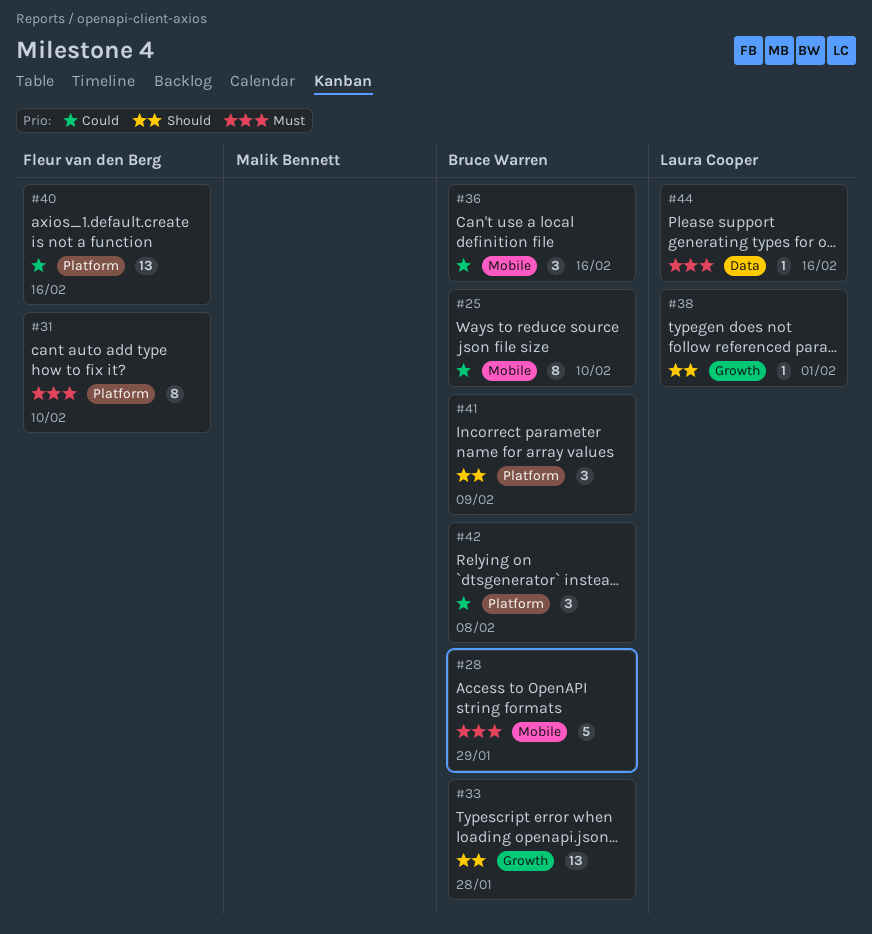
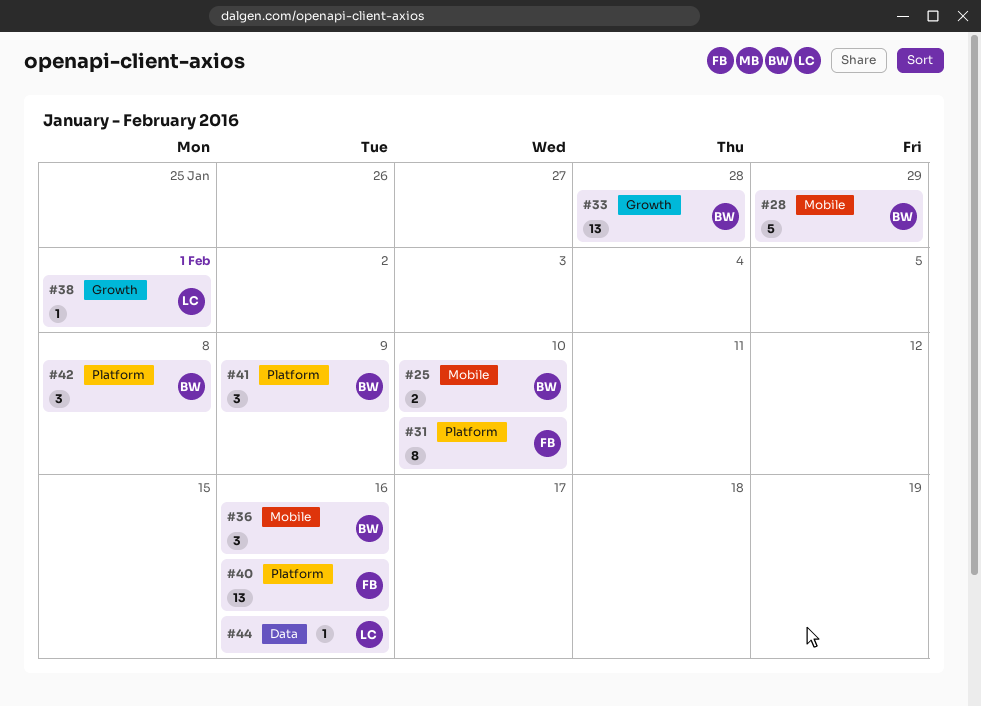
#25, estimate: 8 -> 2

